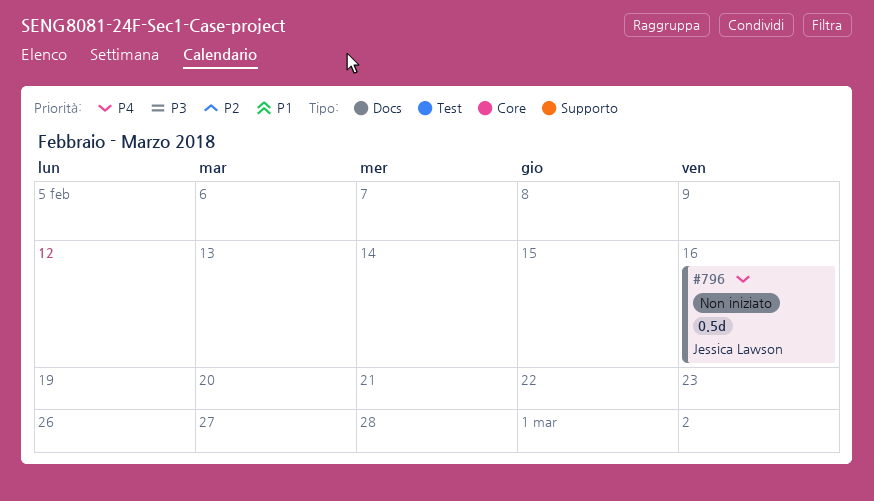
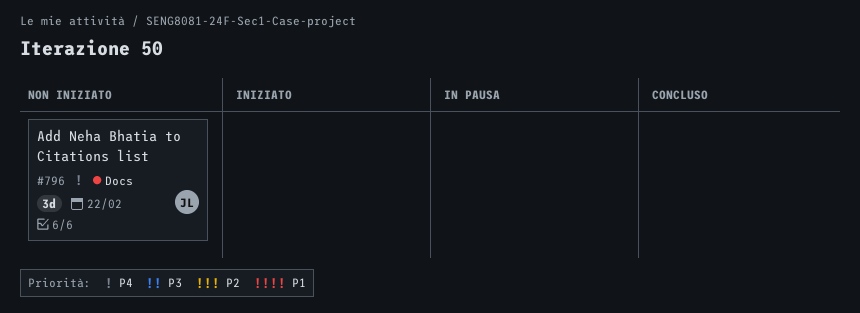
#796, estimate: 0.5d -> 3d
#796, due: Feb 16 -> Feb 22

